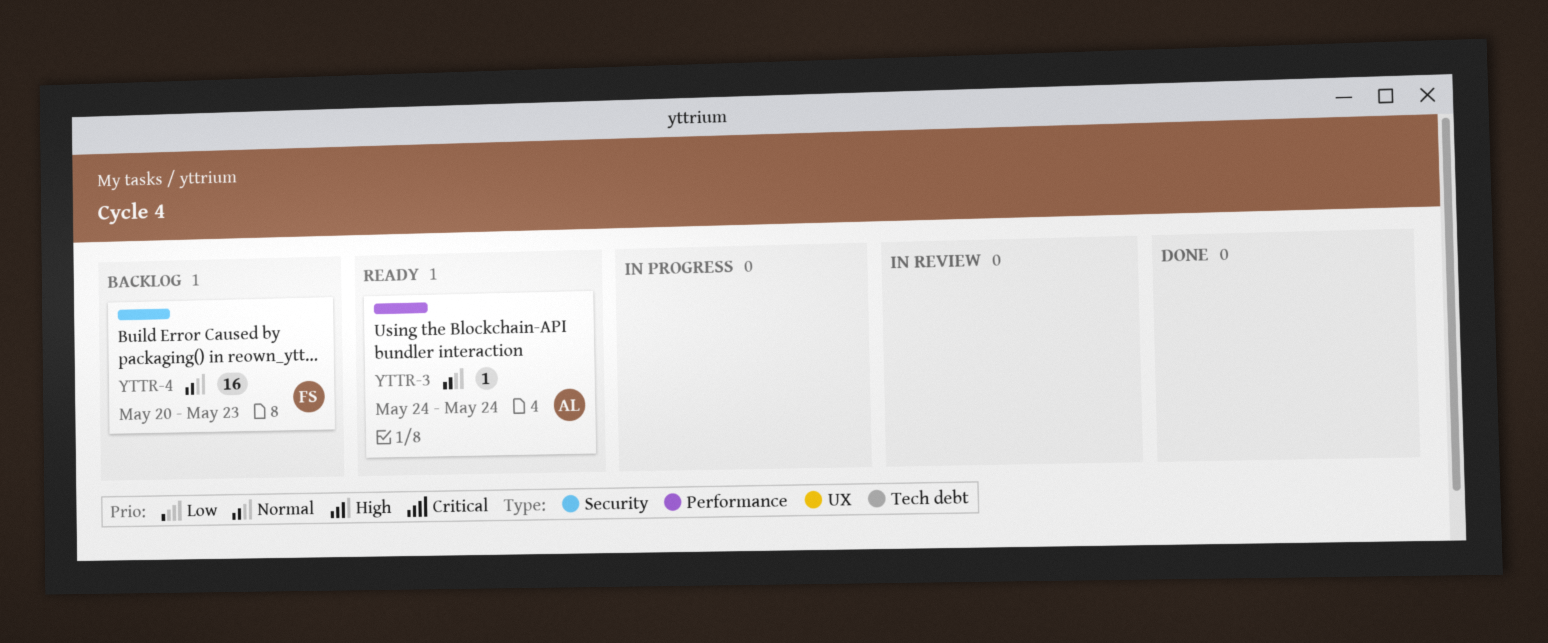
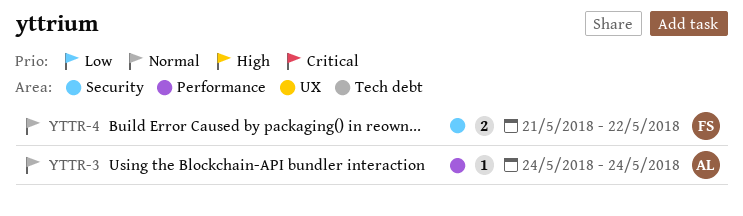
YTTR-4, estimate: 16 -> 2
YTTR-4, start: May 20 -> May 21
YTTR-4, due: May 23 -> May 22

